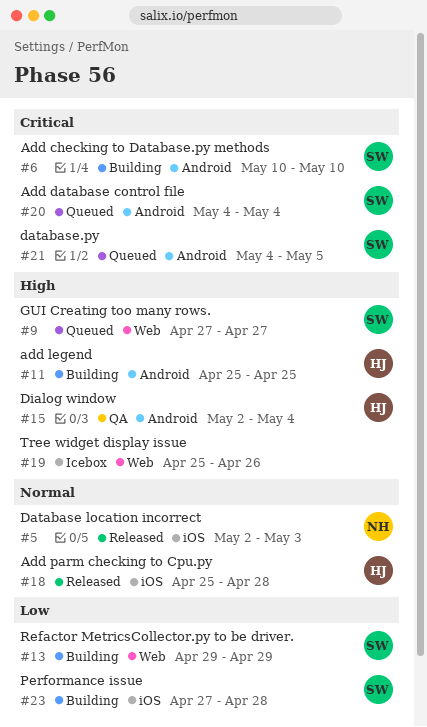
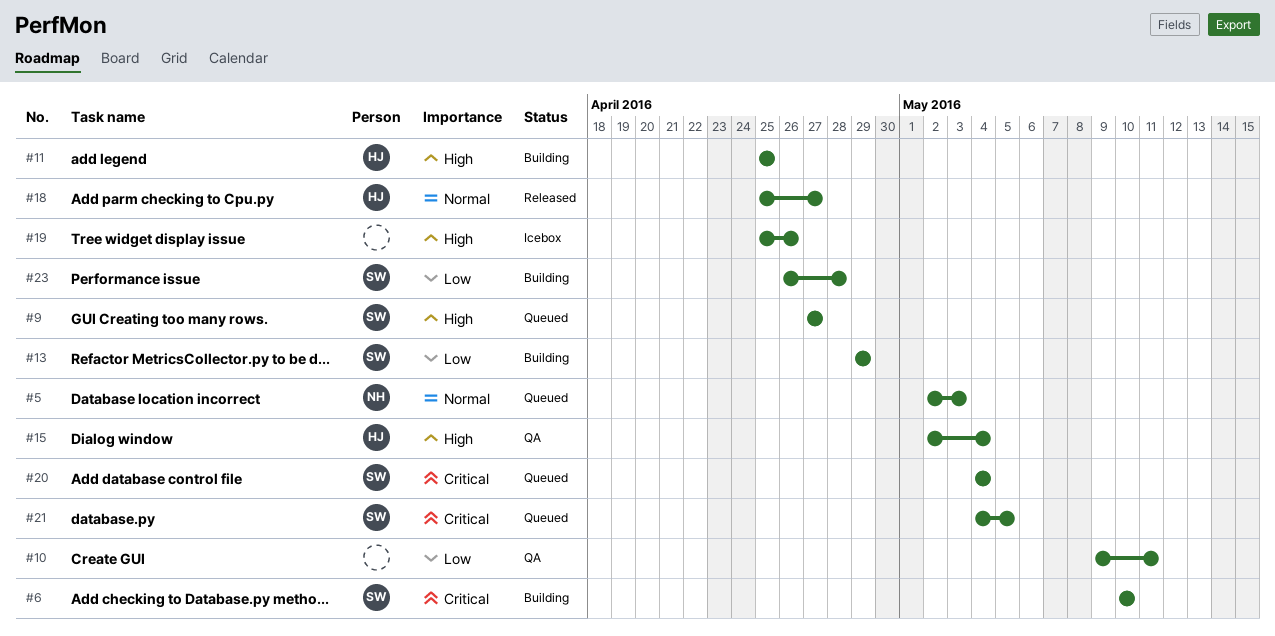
#5, status: Released -> Queued
#10: none -> present
#18, due: Apr 28 -> Apr 27
#23, start: Apr 27 -> Apr 26

